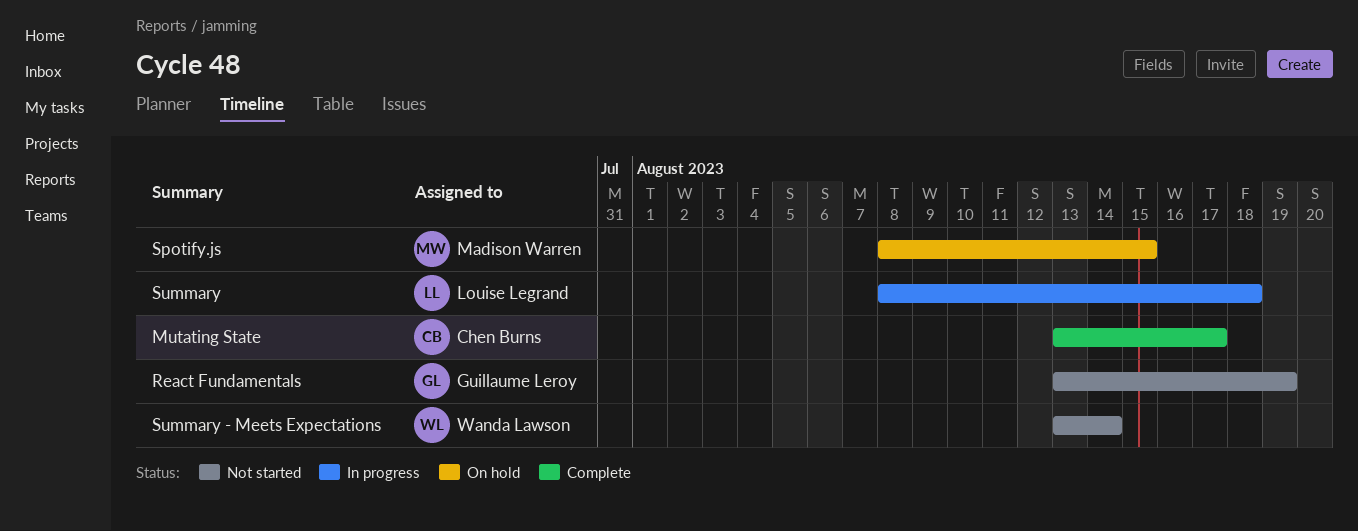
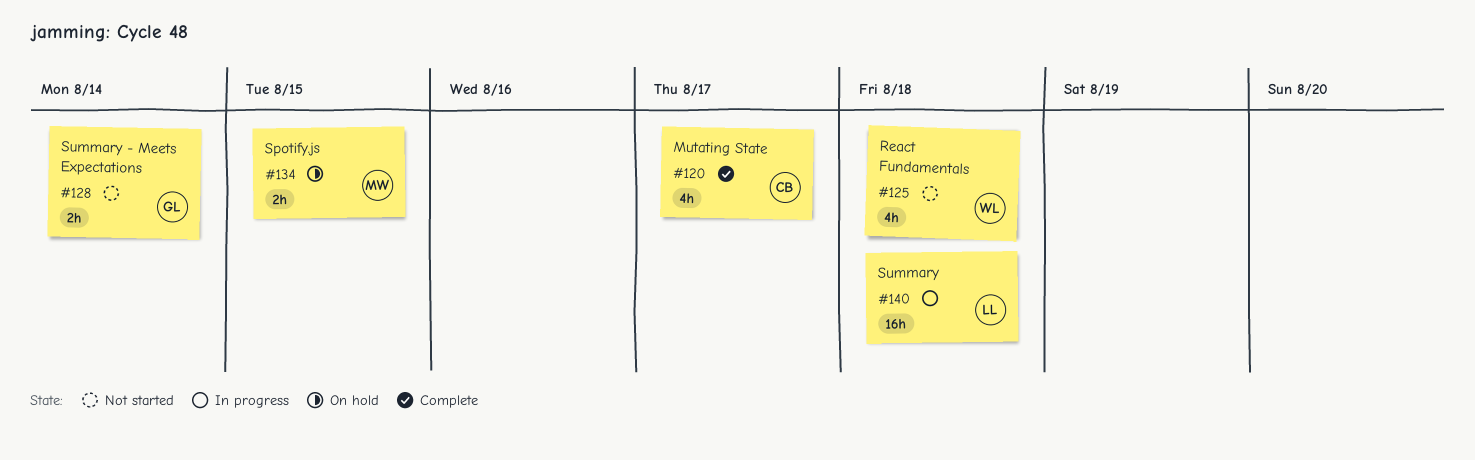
React Fundamentals, owner: Guillaume Leroy -> Wanda Lawson
React Fundamentals, due: Aug 19 -> Aug 18
Summary - Meets Expectations, owner: Wanda Lawson -> Guillaume Leroy

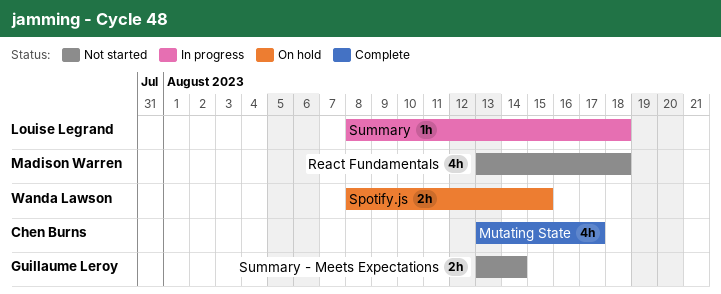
React Fundamentals, owner: Wanda Lawson -> Madison Warren
Spotify.js, owner: Madison Warren -> Wanda Lawson
Summary, estimate: 16h -> 1h

